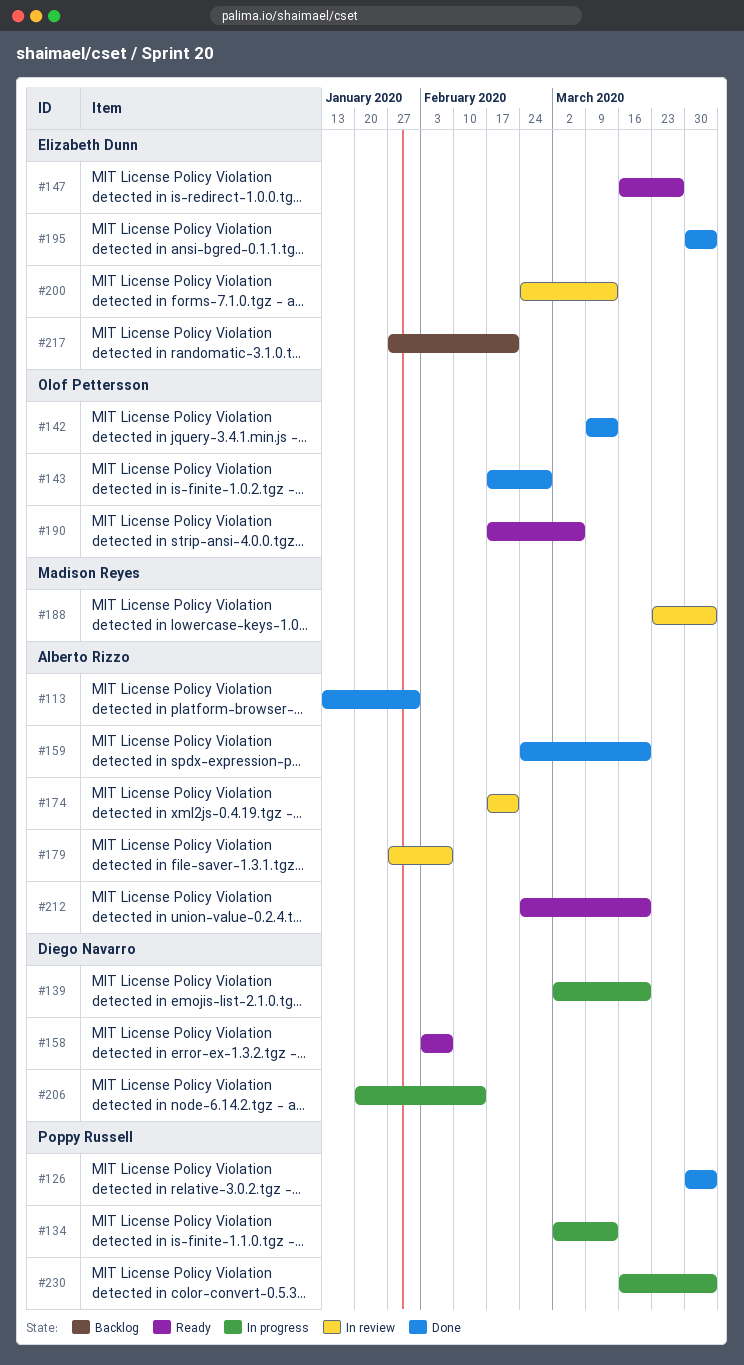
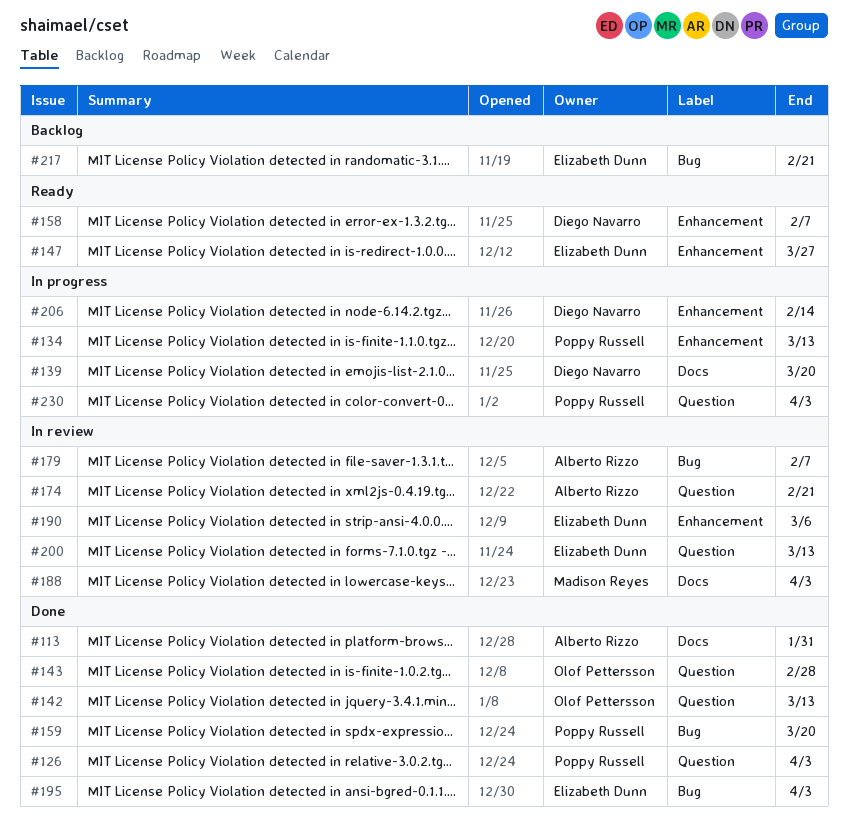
#159, owner: Alberto Rizzo -> Poppy Russell
#190, status: Ready -> In review
#190, owner: Olof Pettersson -> Elizabeth Dunn
#212: present -> none

